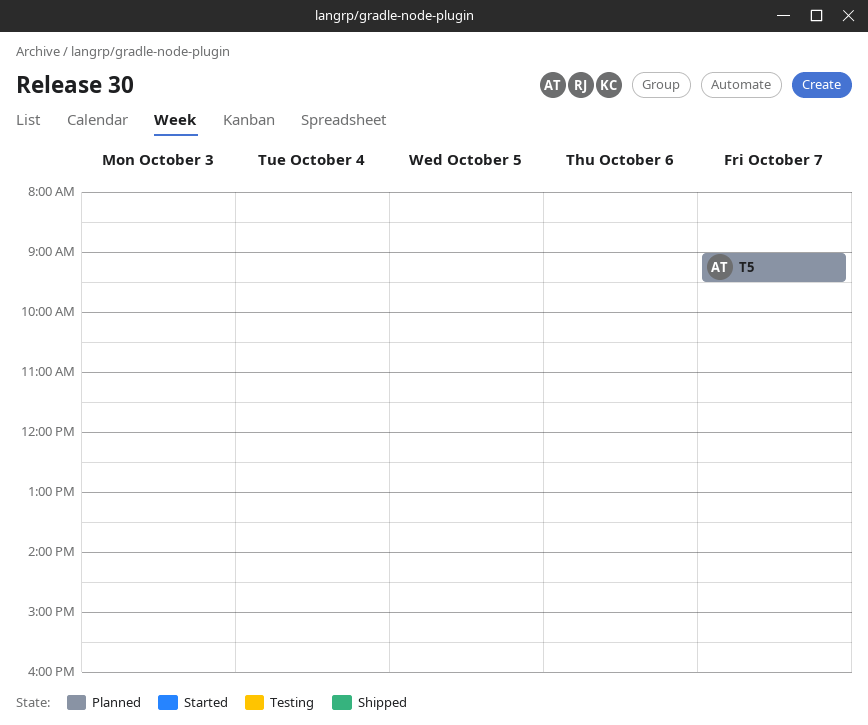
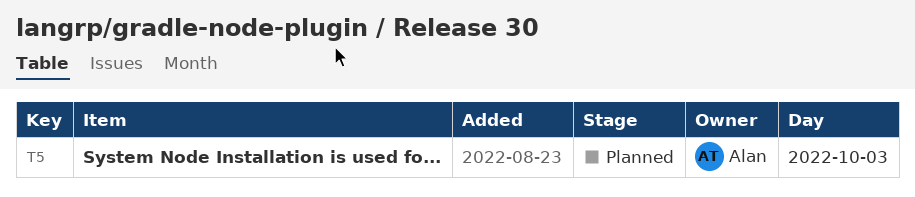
T5, day: Oct 7 -> Oct 3

